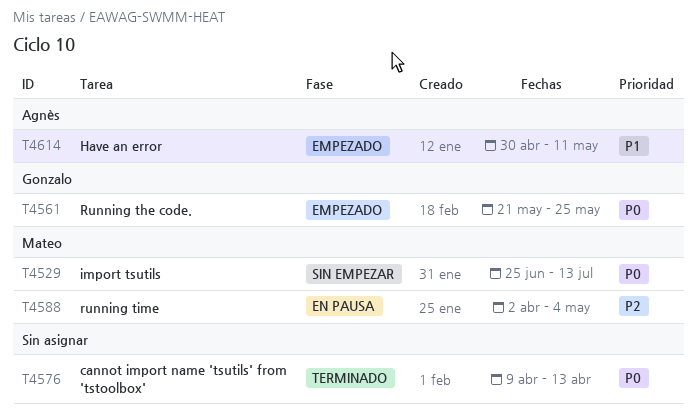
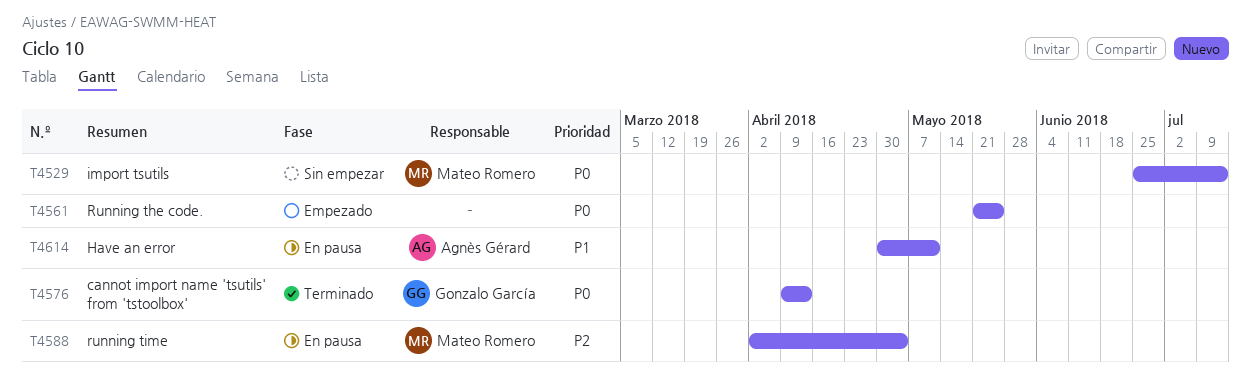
T4561, owner: Gonzalo García -> none
T4576, owner: none -> Gonzalo García
T4614, status: Empezado -> En pausa

